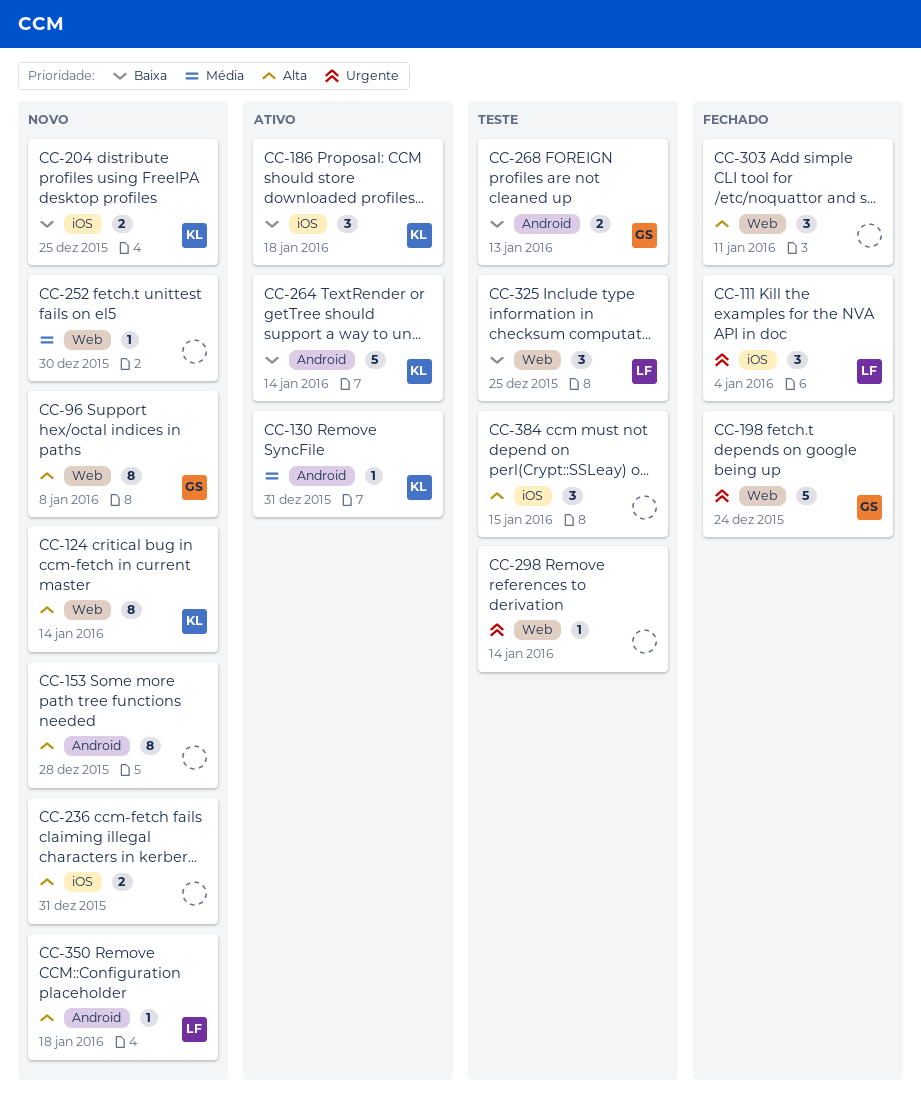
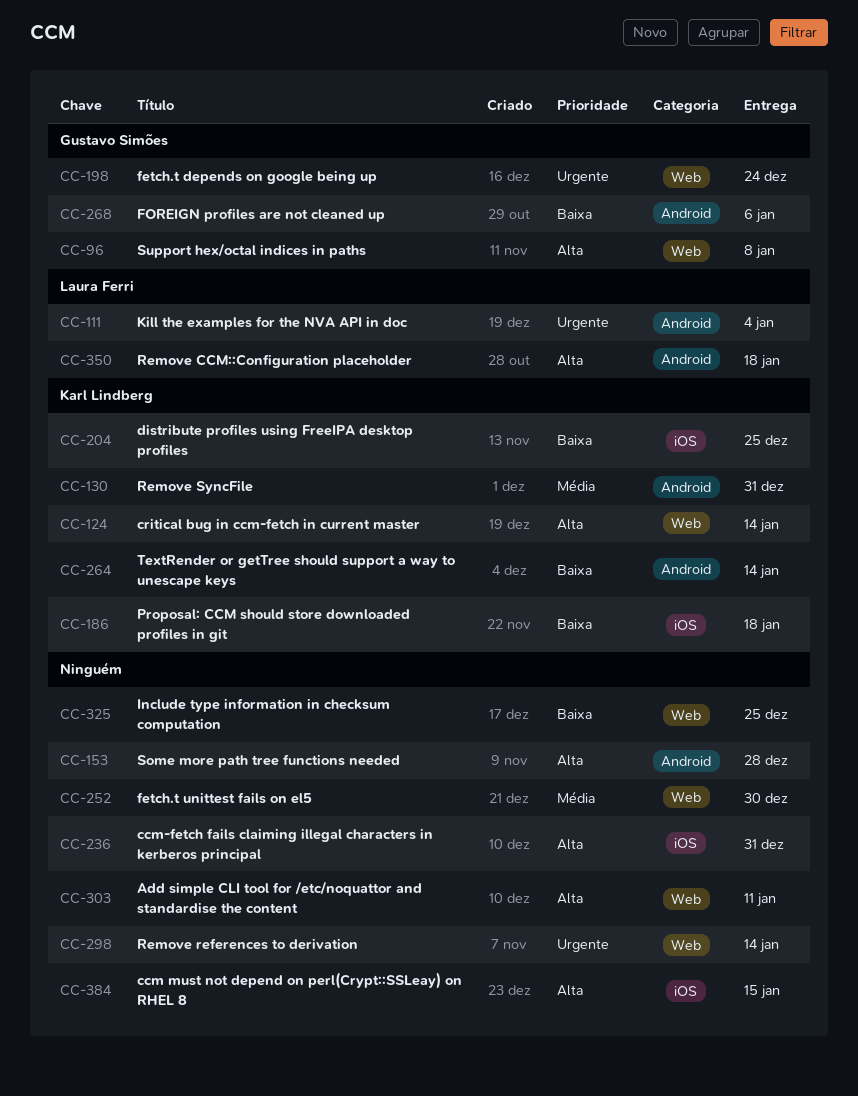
CC-111, label: iOS -> Android
CC-268, due: Jan 13 -> Jan 6
CC-325, owner: Laura Ferri -> none

